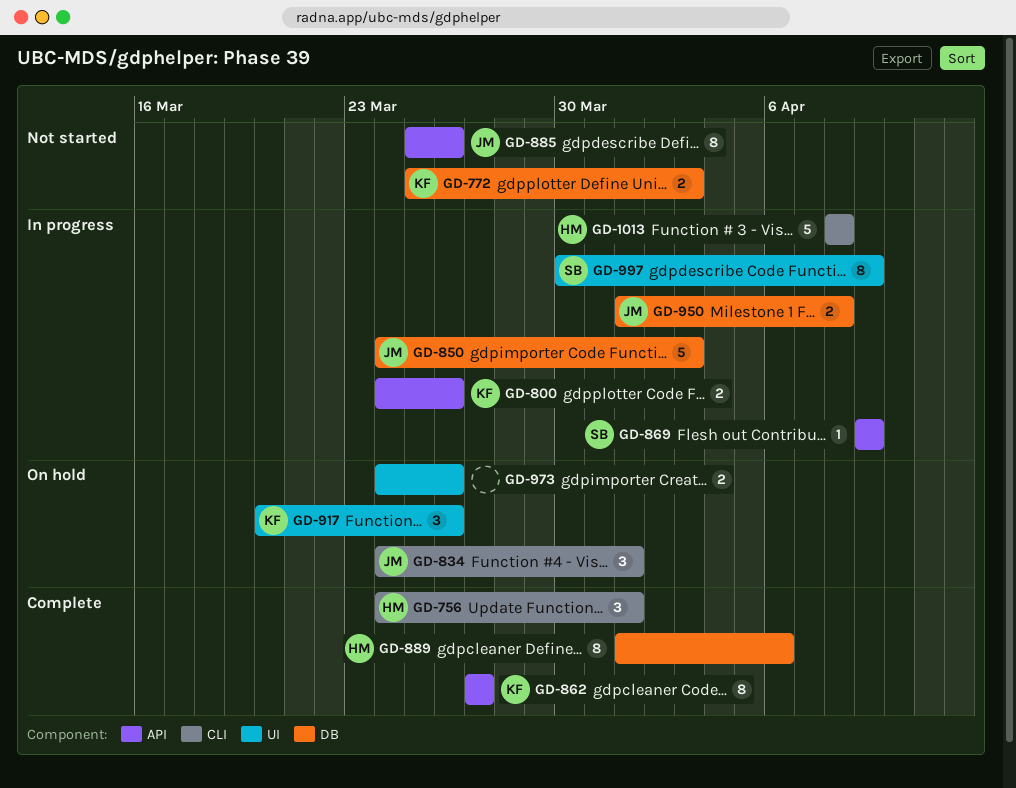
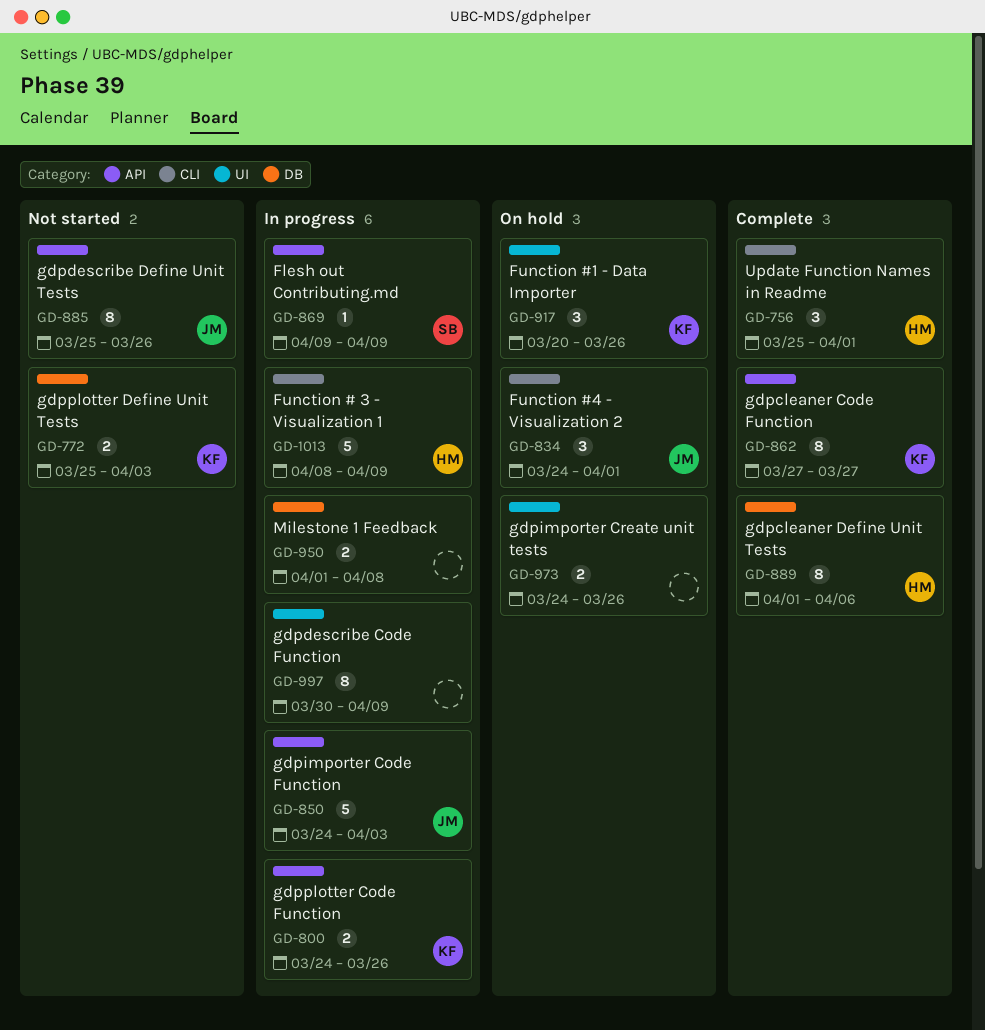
GD-756, start: Mar 24 -> Mar 25
GD-850, label: DB -> API
GD-950, owner: JM -> none
GD-997, owner: SB -> none
GD-1013, due: Apr 8 -> Apr 9

